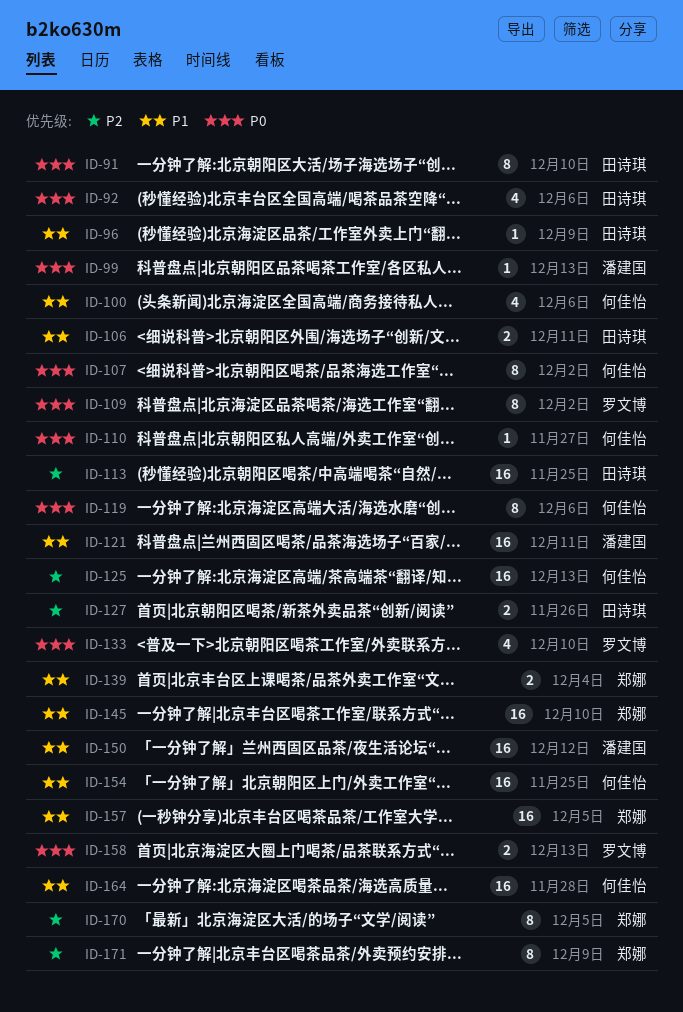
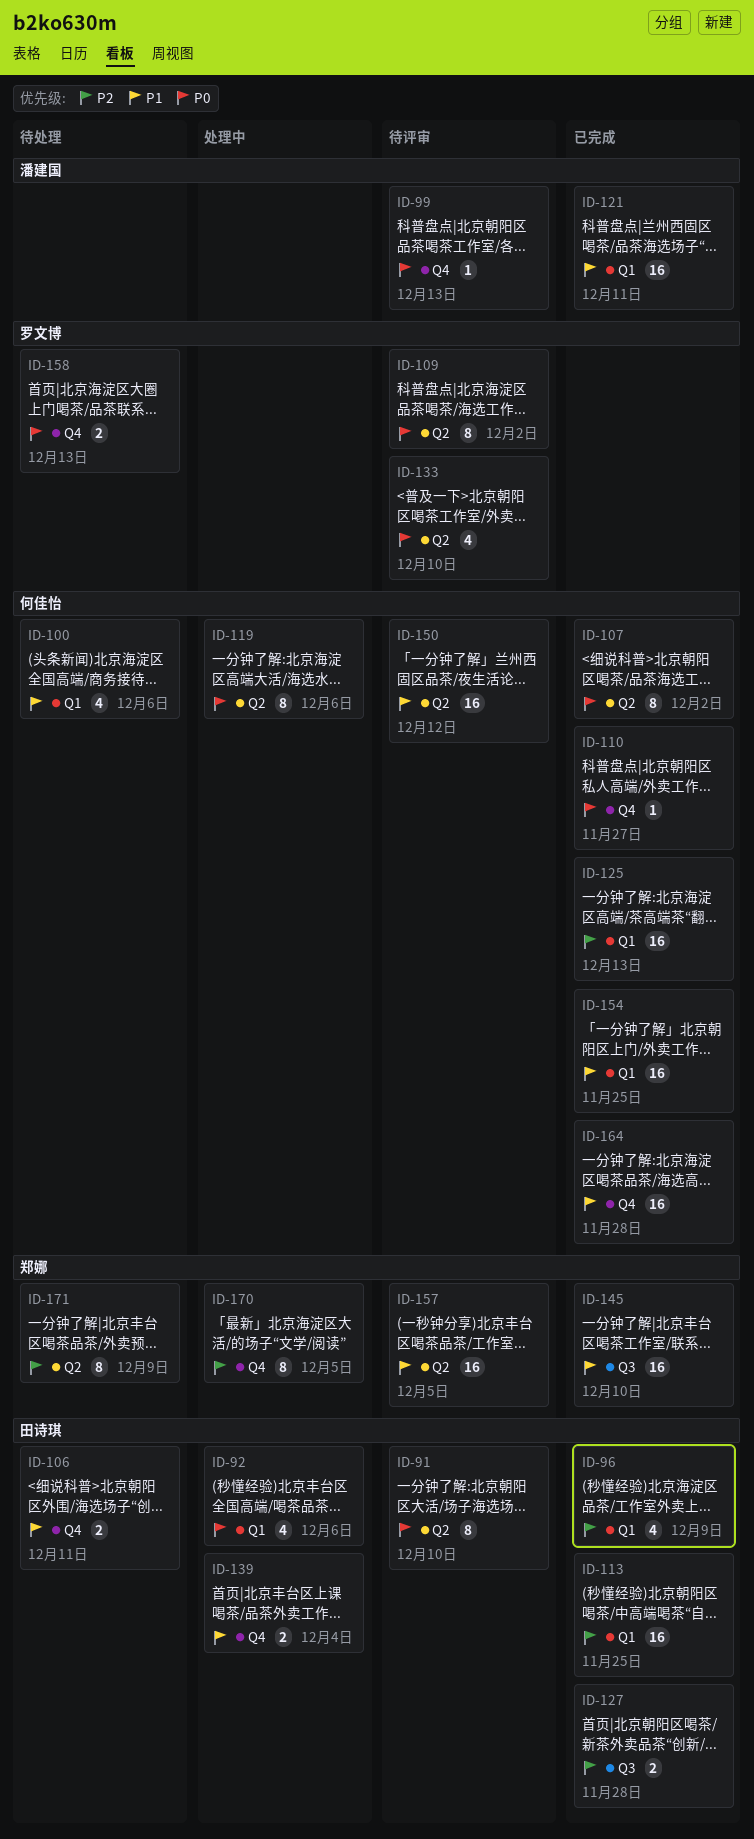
ID-96, priority: P1 -> P2
ID-96, estimate: 1 -> 4
ID-127, due: Nov 26 -> Nov 28
ID-139, owner: 郑娜 -> 田诗琪
ID-150, owner: 潘建国 -> 何佳怡

